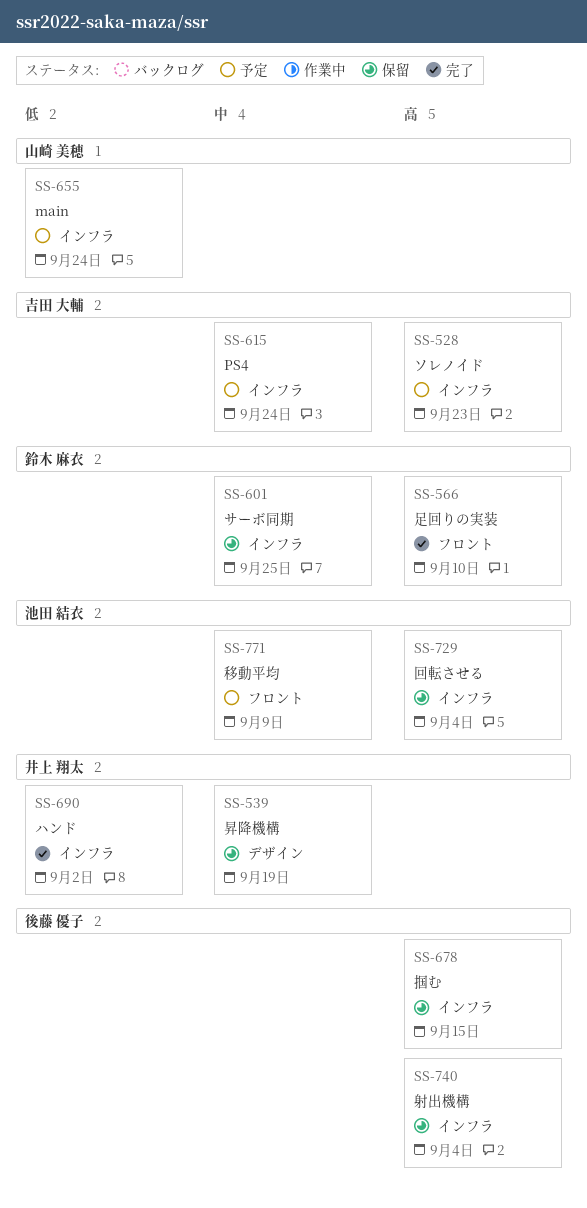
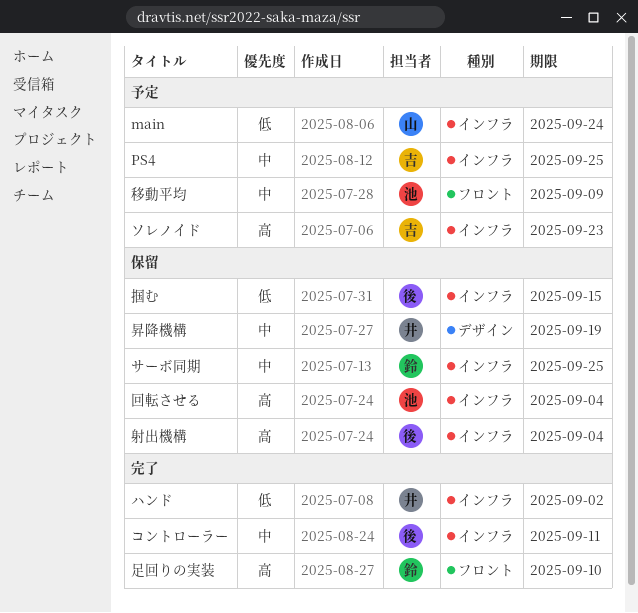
PS4, due: Sep 24 -> Sep 25
コントローラー: none -> present
掴む, priority: 高 -> 低

